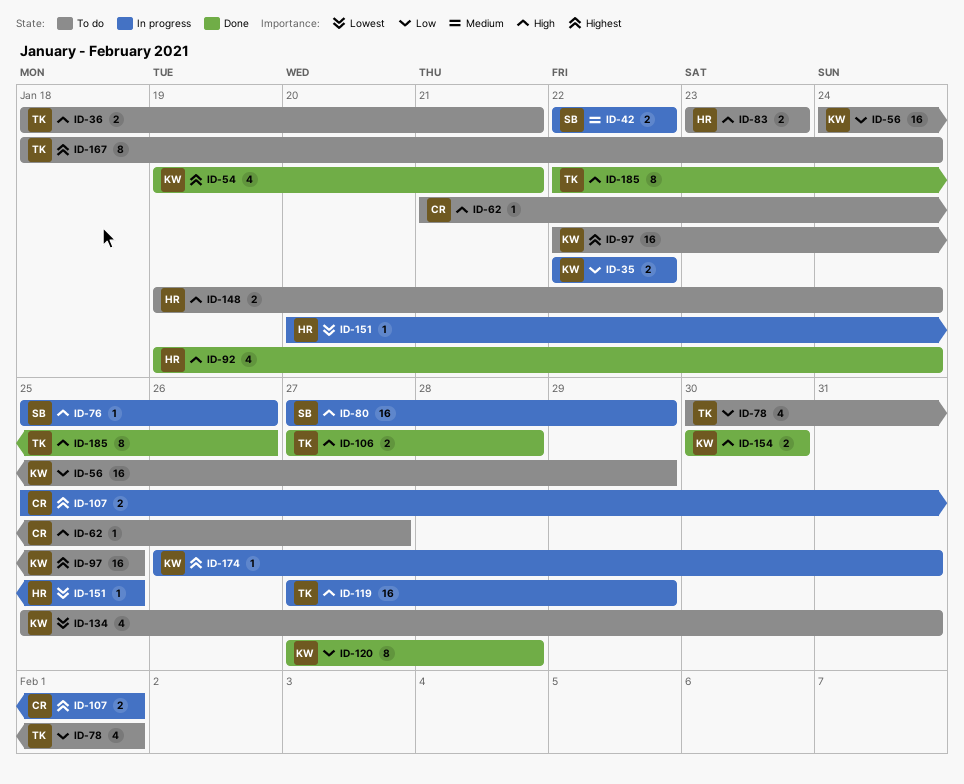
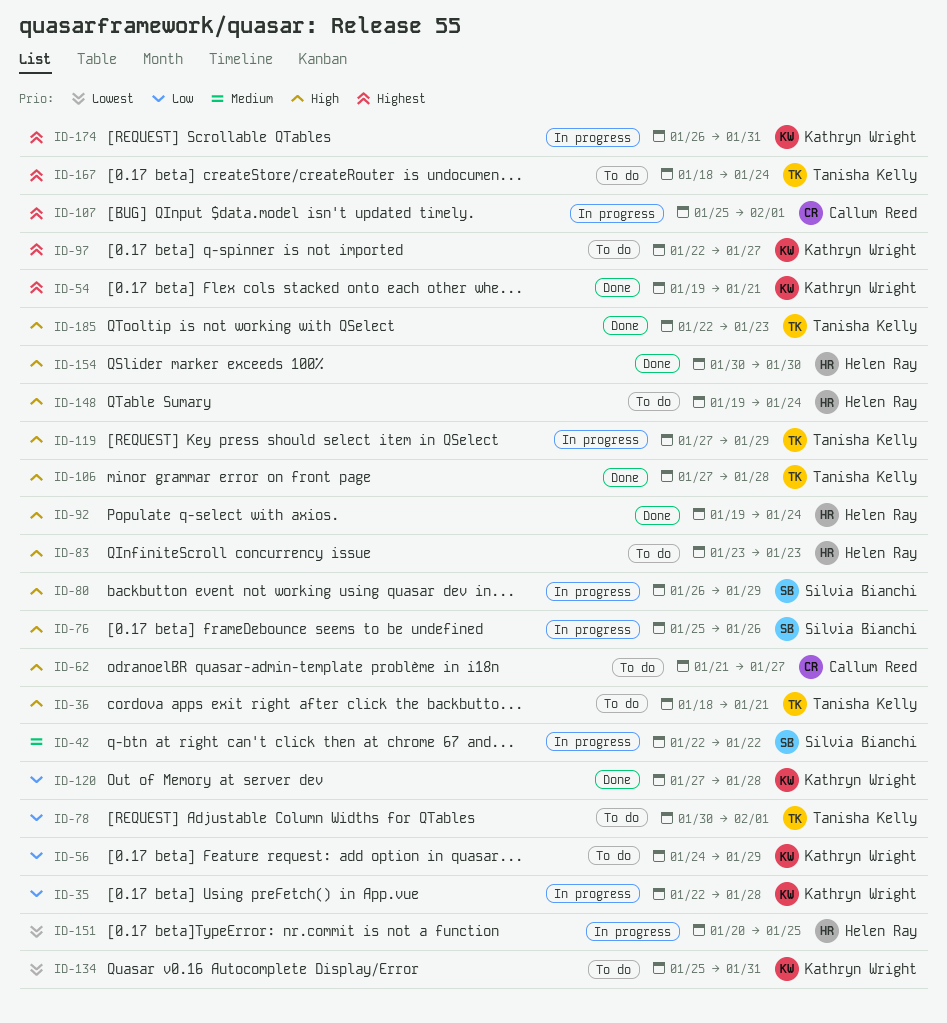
ID-35, due: Jan 22 -> Jan 28
ID-80, start: Jan 27 -> Jan 26
ID-97, due: Jan 25 -> Jan 27
ID-154, owner: Kathryn Wright -> Helen Ray
ID-185, due: Jan 26 -> Jan 23

